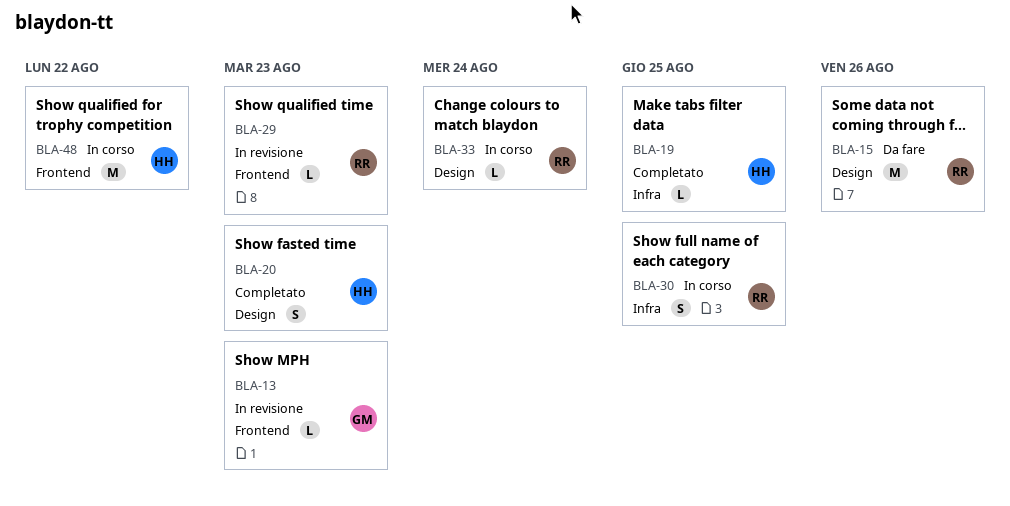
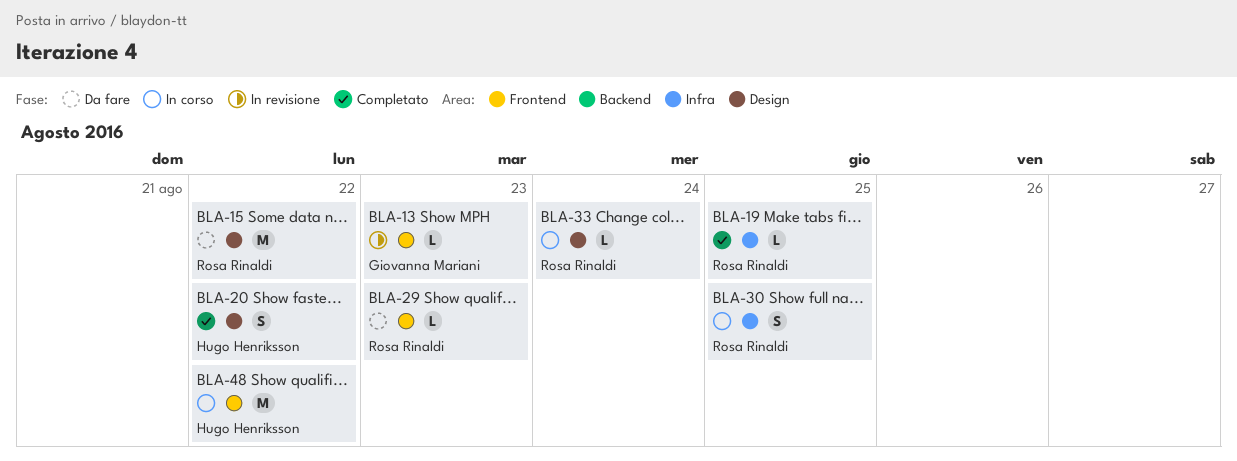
BLA-15, due: Aug 26 -> Aug 22
BLA-19, owner: Hugo Henriksson -> Rosa Rinaldi
BLA-20, due: Aug 23 -> Aug 22
BLA-29, status: In revisione -> Da fare

